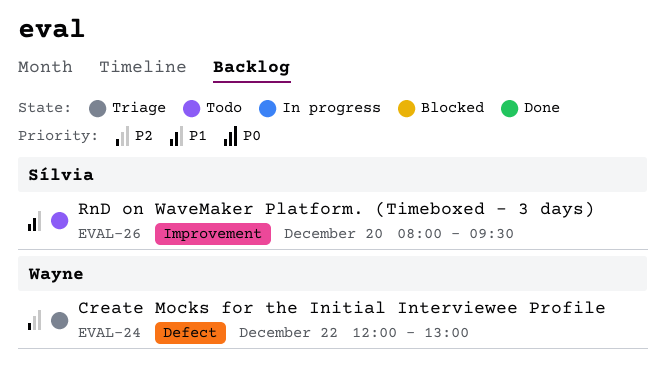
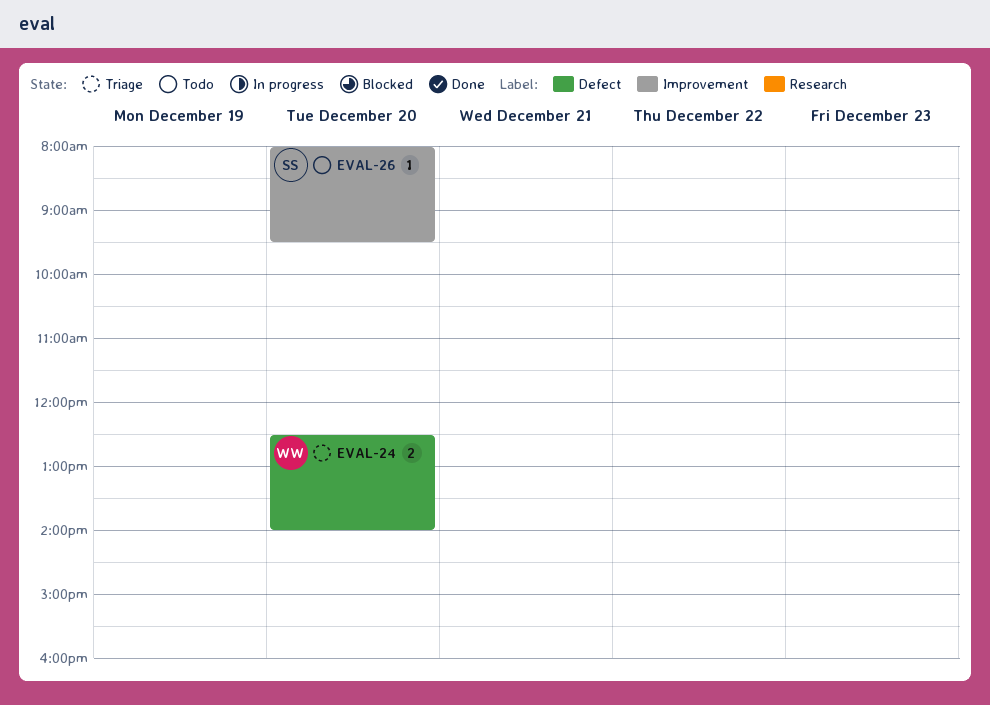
EVAL-24, day: Dec 22 -> Dec 20
EVAL-24, begins: 12:00 -> 12:30
EVAL-24, ends: 13:00 -> 14:00

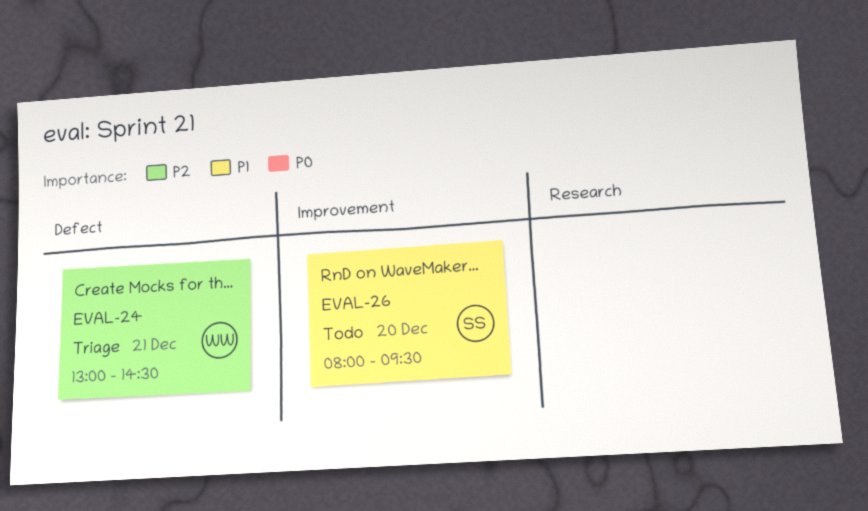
EVAL-24, day: Dec 20 -> Dec 21
EVAL-24, begins: 12:30 -> 13:00
EVAL-24, ends: 14:00 -> 14:30

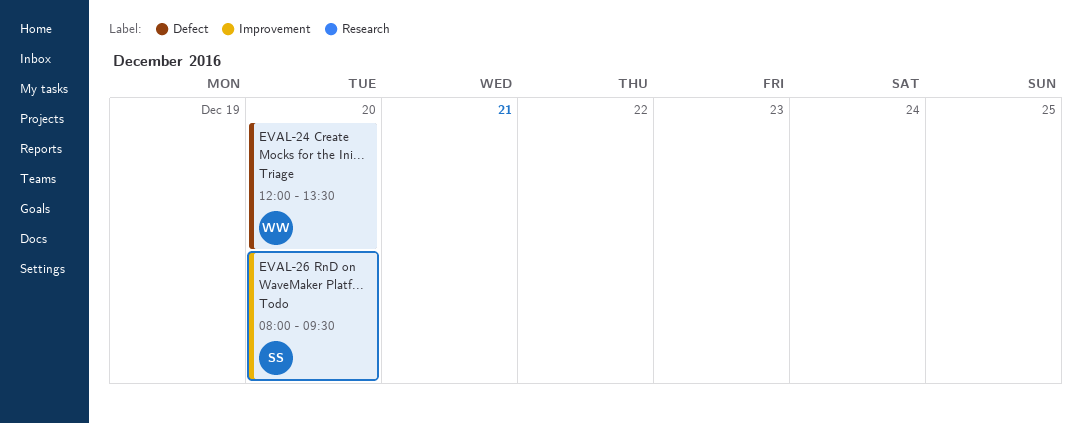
EVAL-24, day: Dec 21 -> Dec 20
EVAL-24, begins: 13:00 -> 12:00
EVAL-24, ends: 14:30 -> 13:30

